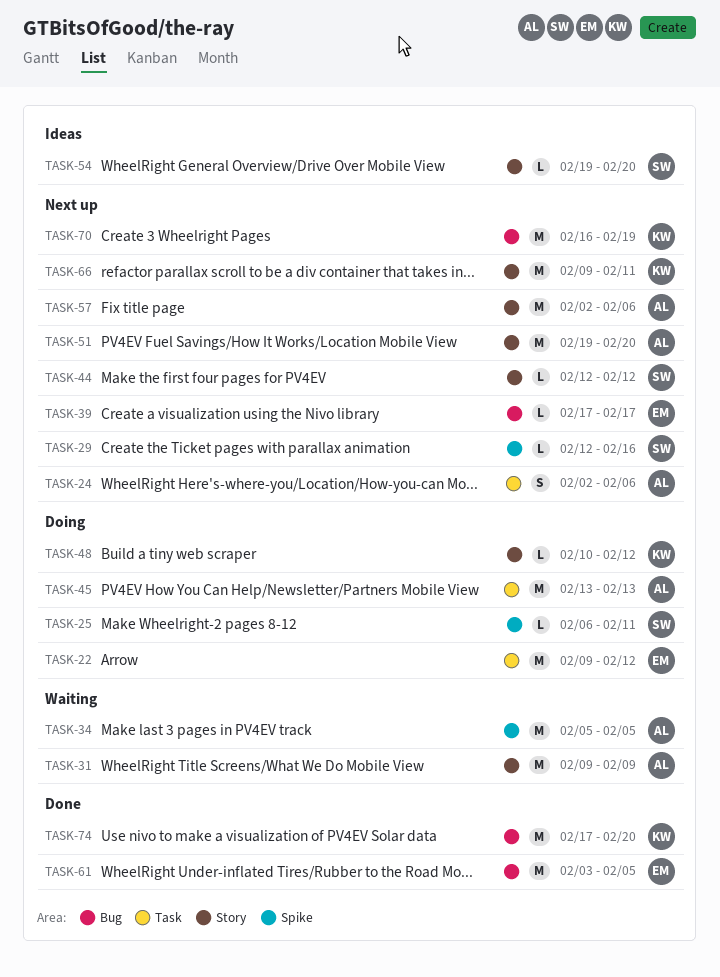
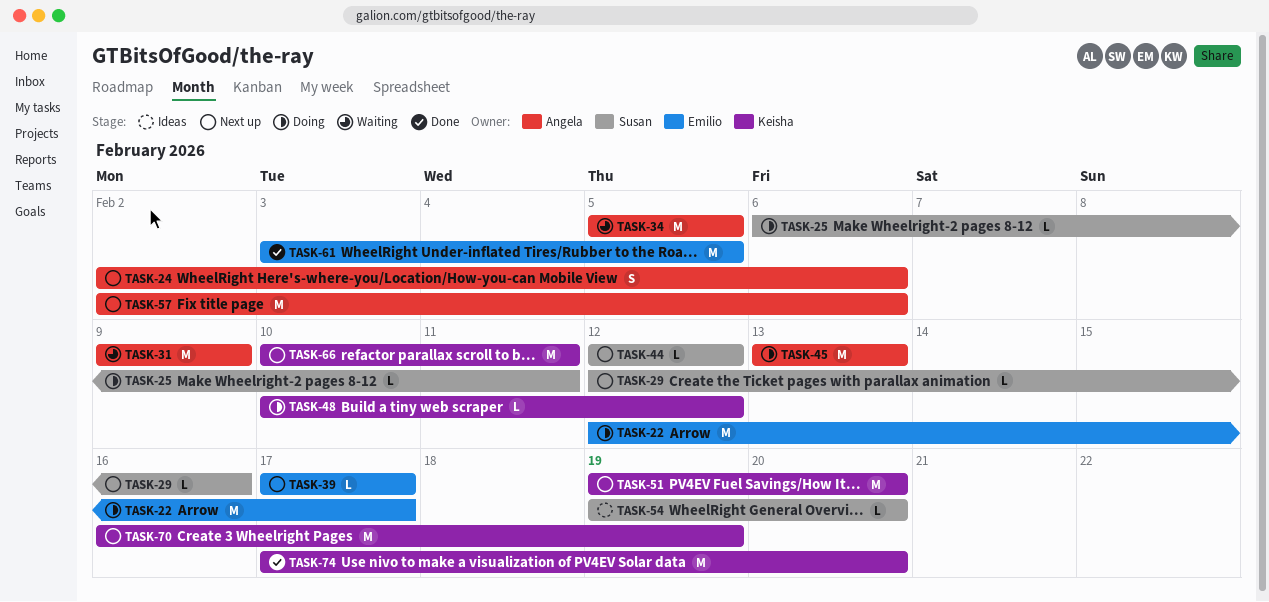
TASK-22, start: Feb 9 -> Feb 12
TASK-22, due: Feb 12 -> Feb 17
TASK-51, owner: Angela -> Keisha
TASK-66, start: Feb 9 -> Feb 10

